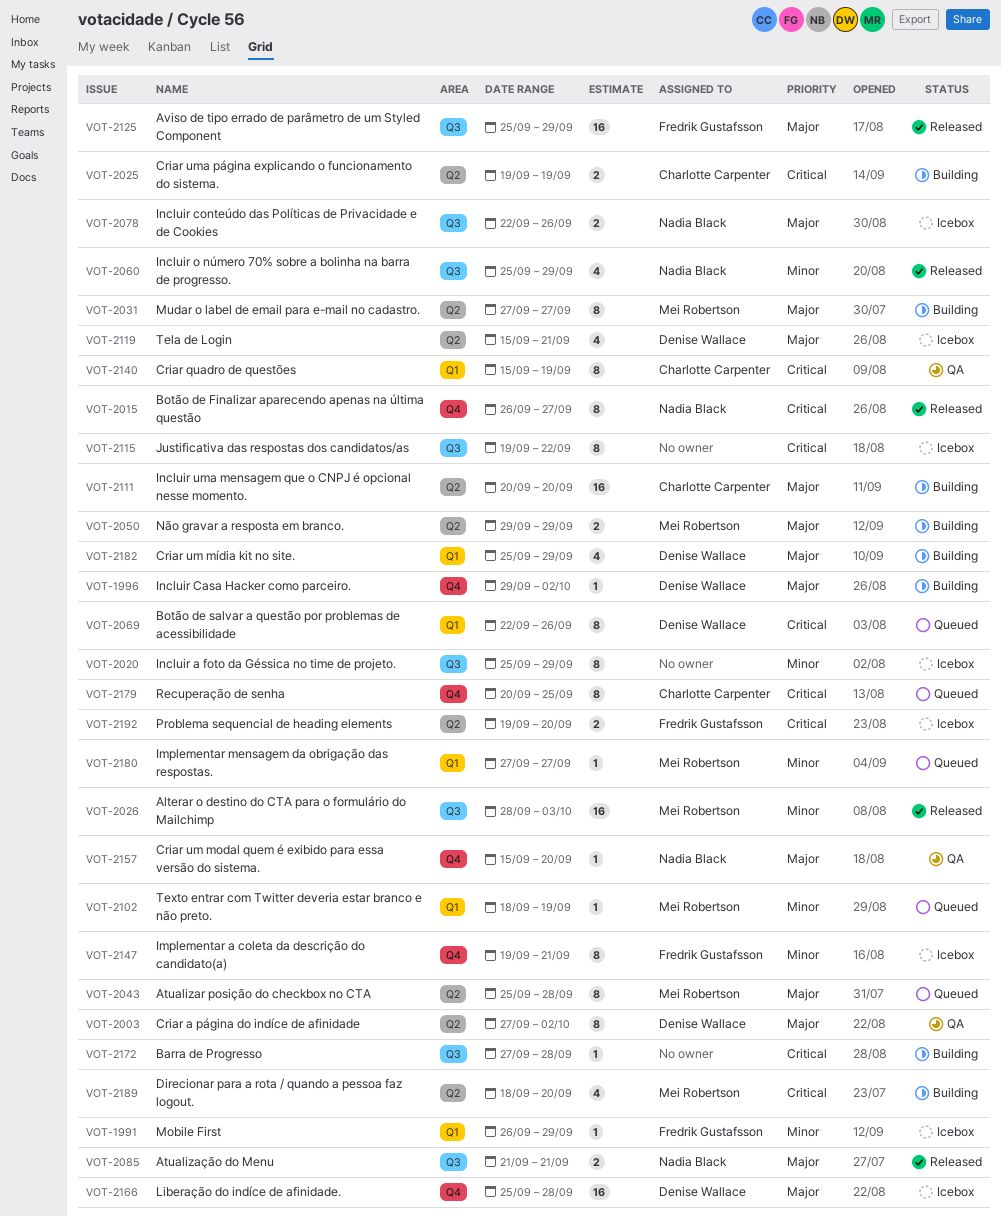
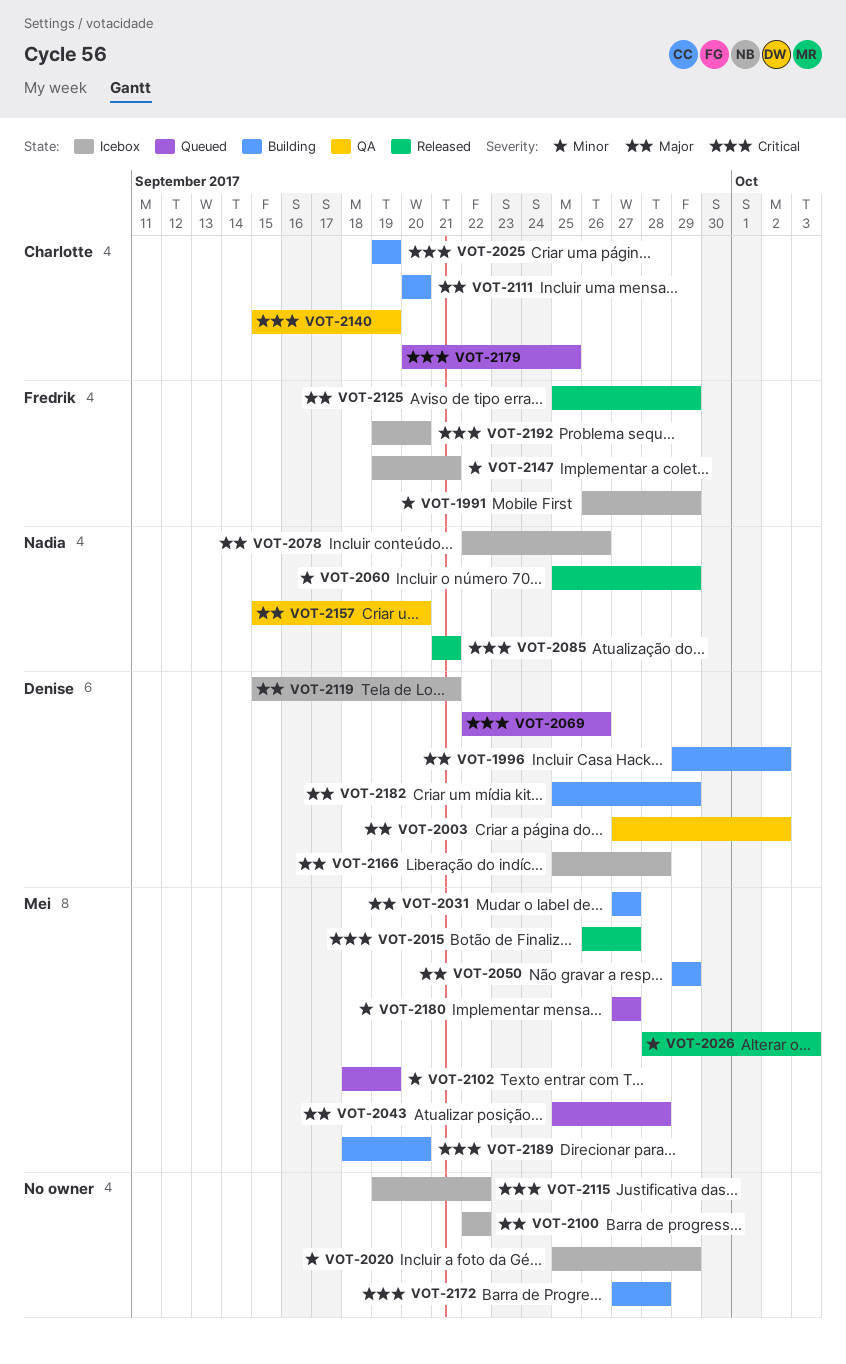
VOT-2015, owner: Nadia Black -> Mei Robertson
VOT-2085, priority: Major -> Critical
VOT-2100: none -> present

